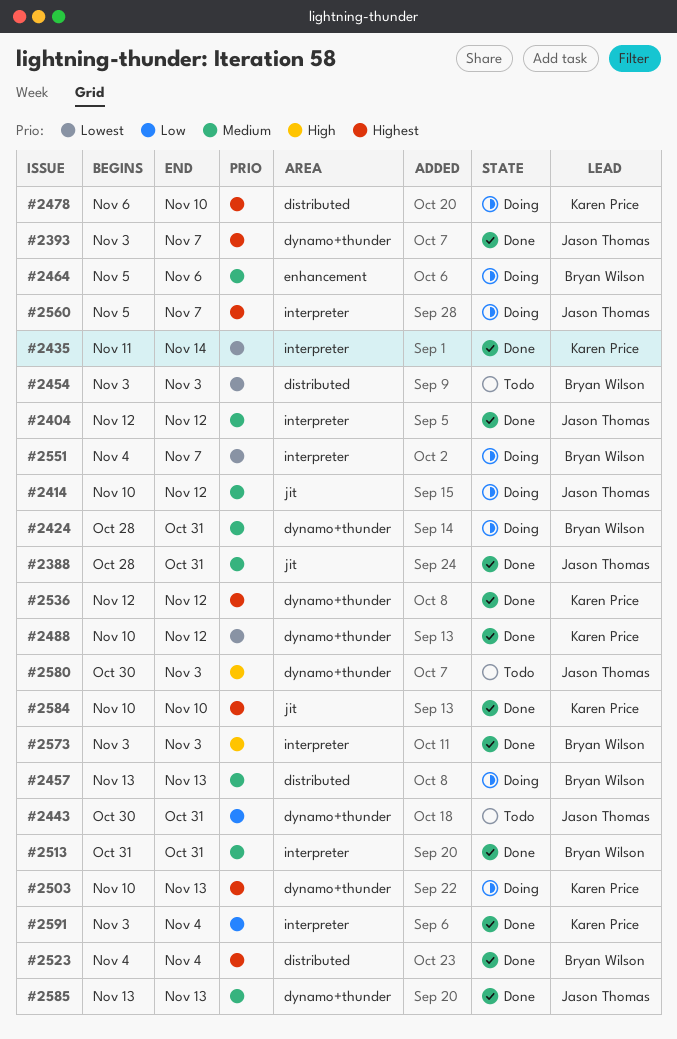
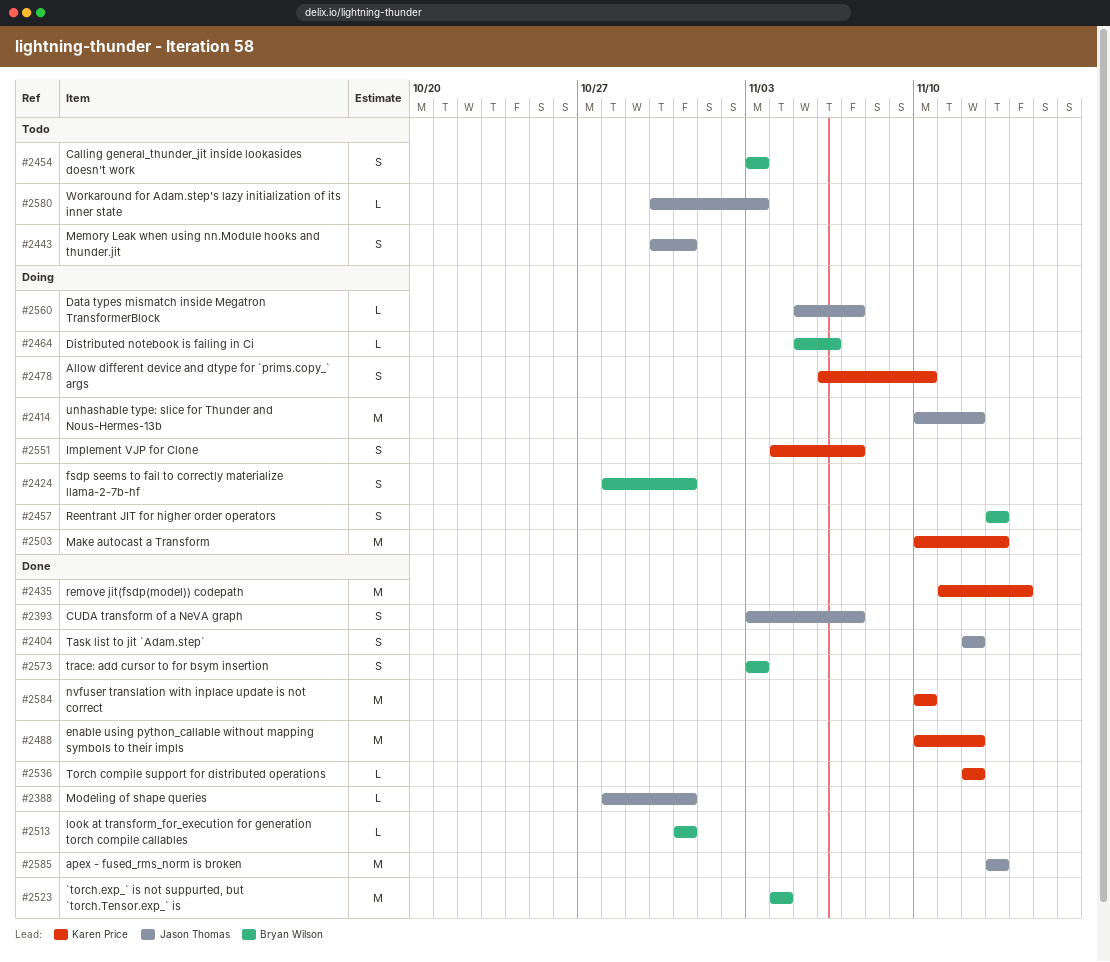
#2551, owner: Bryan Wilson -> Karen Price
#2591: present -> none

